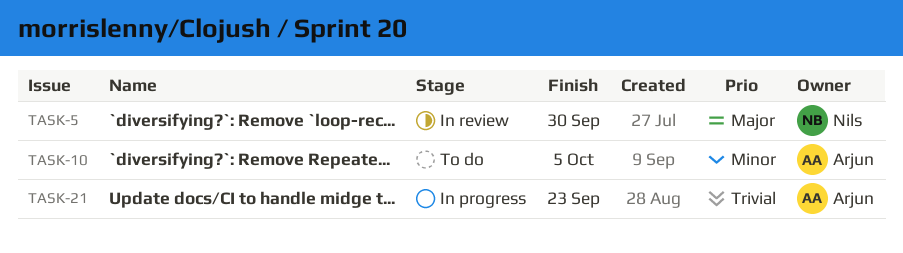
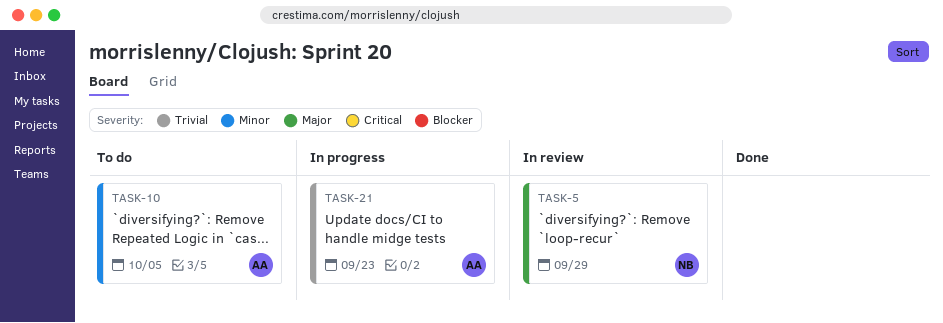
TASK-5, due: Sep 30 -> Sep 29

